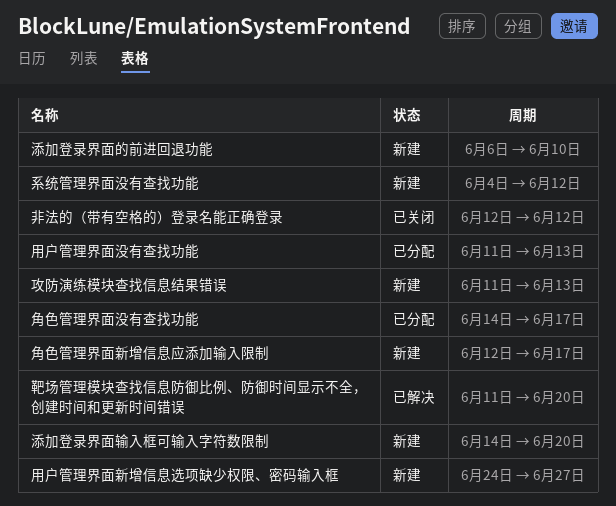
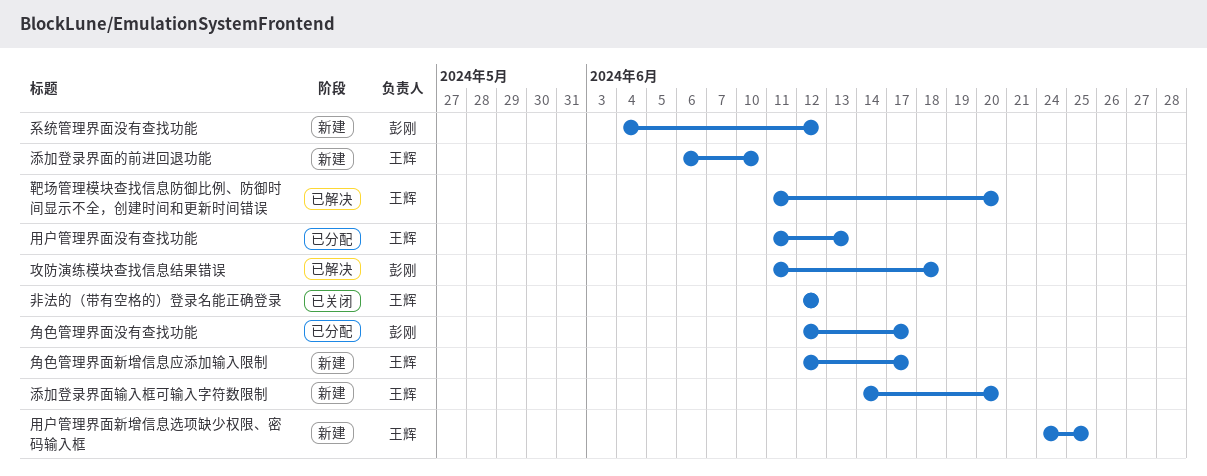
攻防演练模块查找信息结果错误, status: 新建 -> 已解决
攻防演练模块查找信息结果错误, due: Jun 13 -> Jun 18
用户管理界面新增信息选项缺少权限、密码输入框, due: Jun 27 -> Jun 25
角色管理界面没有查找功能, start: Jun 14 -> Jun 12

